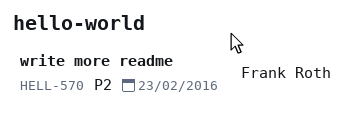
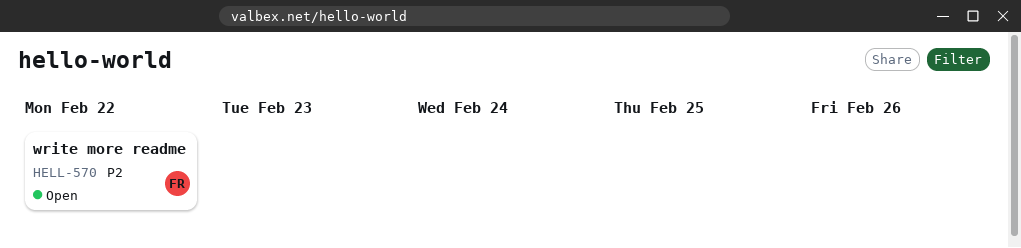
HELL-570, due: Feb 23 -> Feb 22

